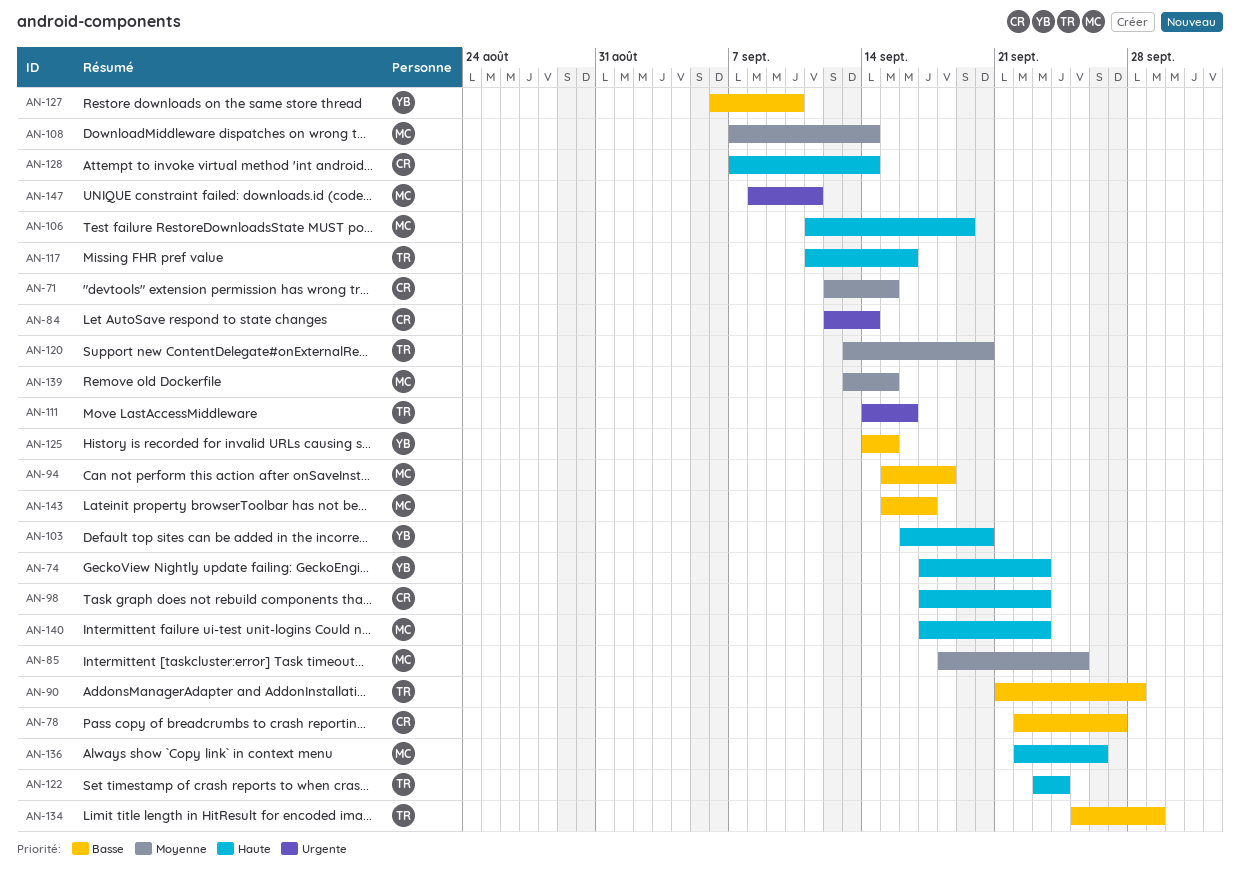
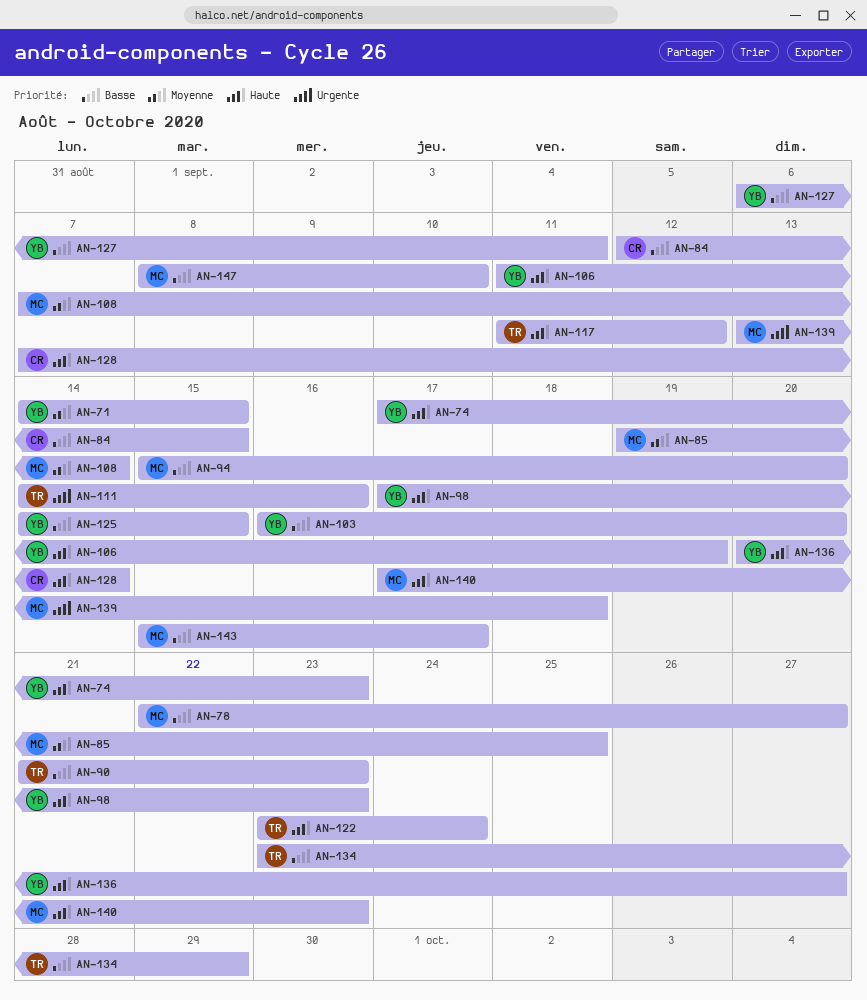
AN-71, owner: CR -> YB
AN-71, start: Sep 12 -> Sep 14
AN-78, owner: CR -> MC
AN-84, priority: Urgente -> Basse
AN-84, due: Sep 14 -> Sep 15
AN-85, start: Sep 18 -> Sep 19
AN-90, due: Sep 28 -> Sep 23
AN-94, due: Sep 18 -> Sep 20
AN-98, owner: CR -> YB
AN-103, priority: Haute -> Basse
AN-106, owner: MC -> YB
AN-117, due: Sep 16 -> Sep 12
AN-120: present -> none
AN-127, due: Sep 10 -> Sep 11
AN-134, start: Sep 25 -> Sep 23
AN-136, owner: MC -> YB
AN-136, start: Sep 22 -> Sep 20
AN-136, due: Sep 26 -> Sep 27
AN-139, priority: Moyenne -> Urgente
AN-139, due: Sep 15 -> Sep 18
AN-147, priority: Urgente -> Basse
AN-147, due: Sep 11 -> Sep 10

